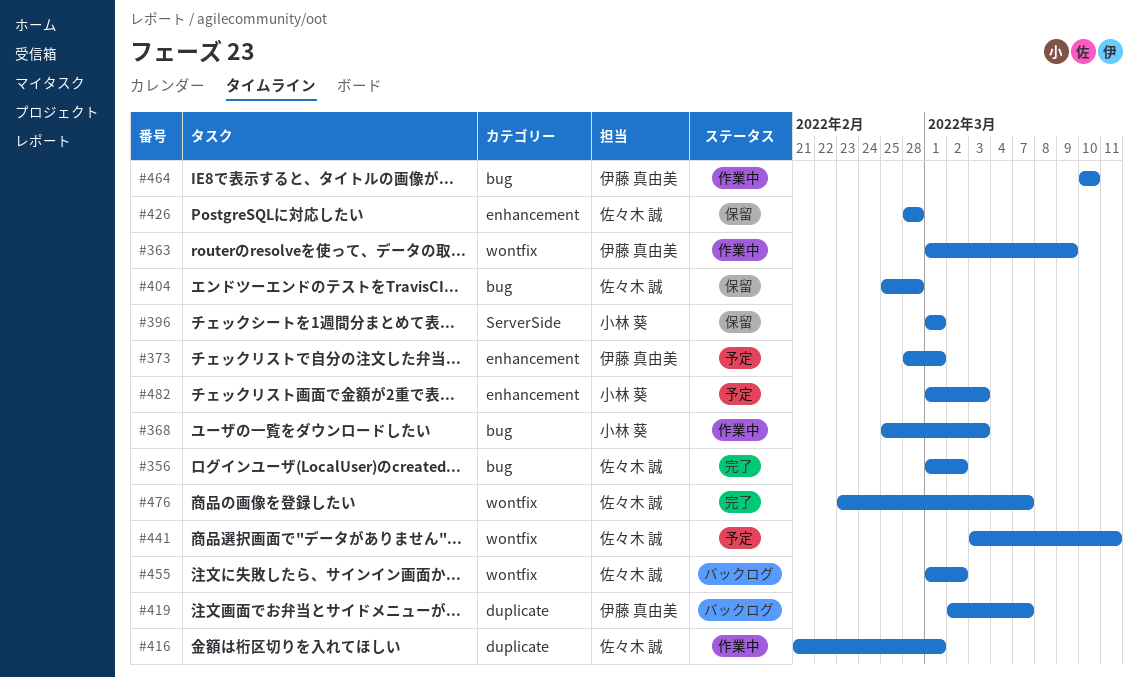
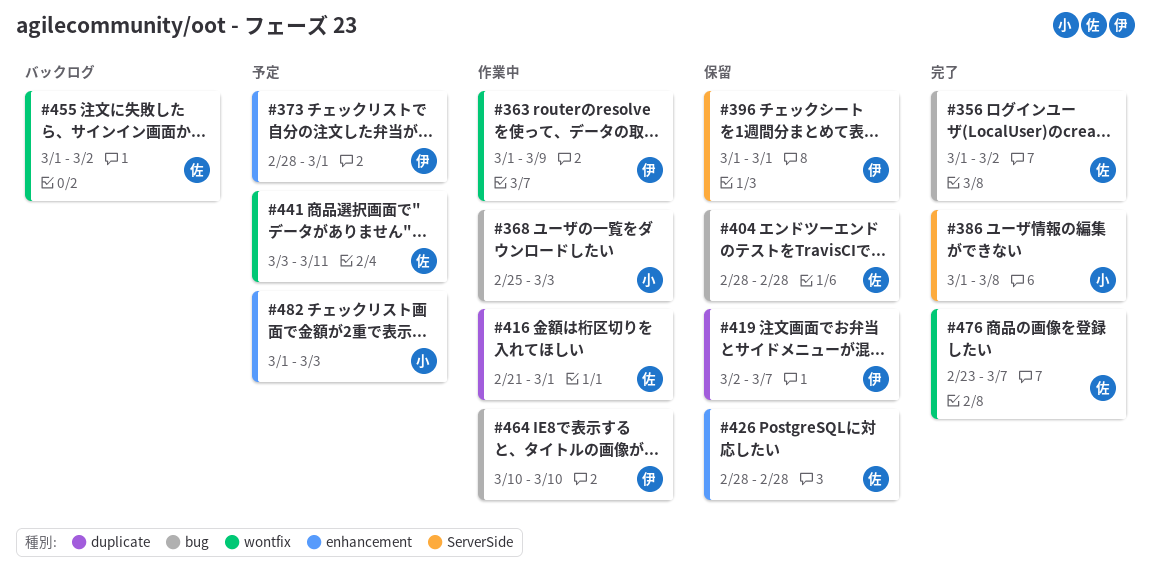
#386: none -> present
#396, owner: 小林 葵 -> 伊藤 真由美
#404, start: Feb 25 -> Feb 28
#419, status: バックログ -> 保留

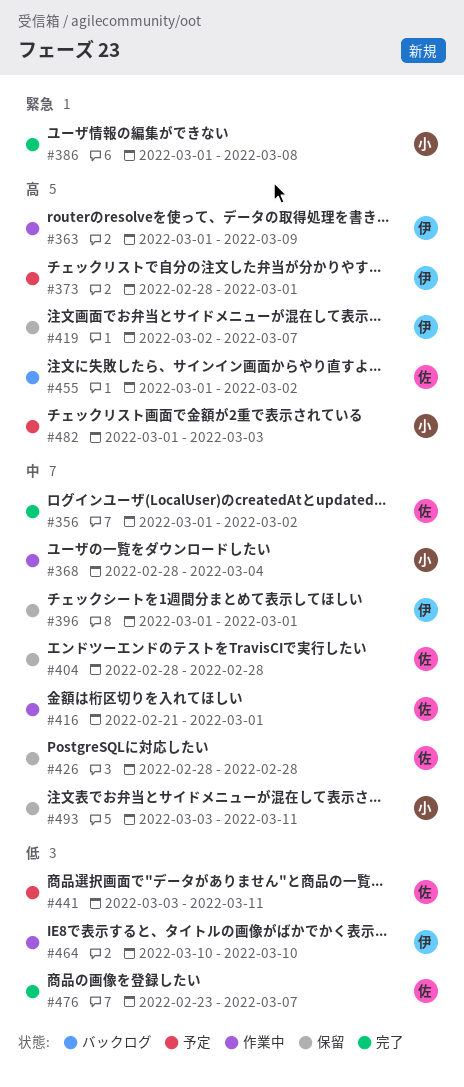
#368, start: Feb 25 -> Feb 28
#368, due: Mar 3 -> Mar 4
#493: none -> present

